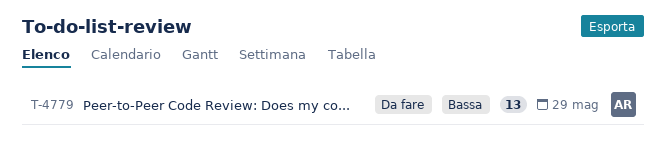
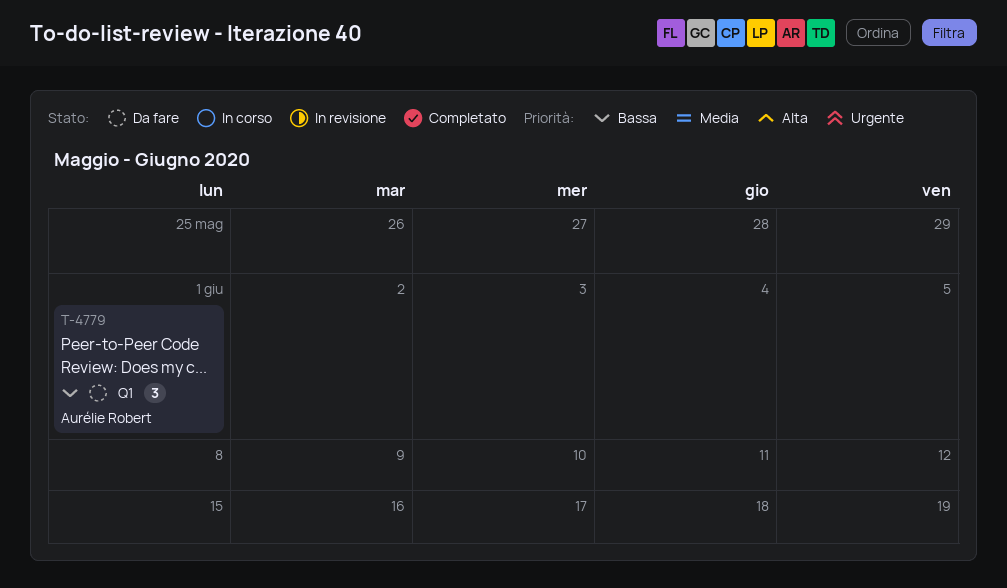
T-4779, estimate: 13 -> 3
T-4779, due: May 29 -> Jun 1

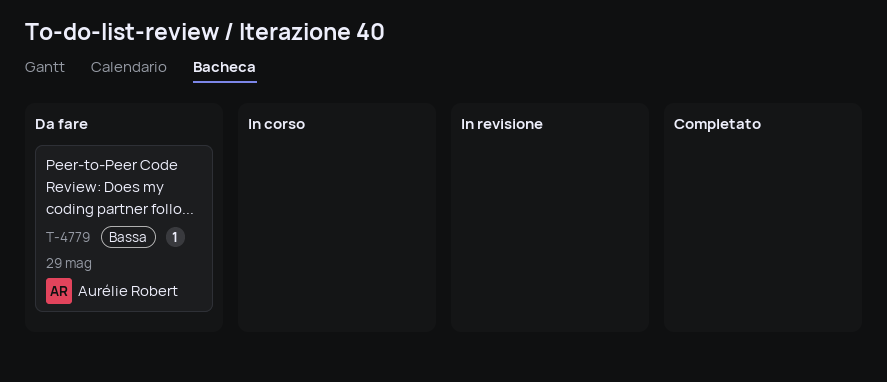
T-4779, estimate: 3 -> 1
T-4779, due: Jun 1 -> May 29

